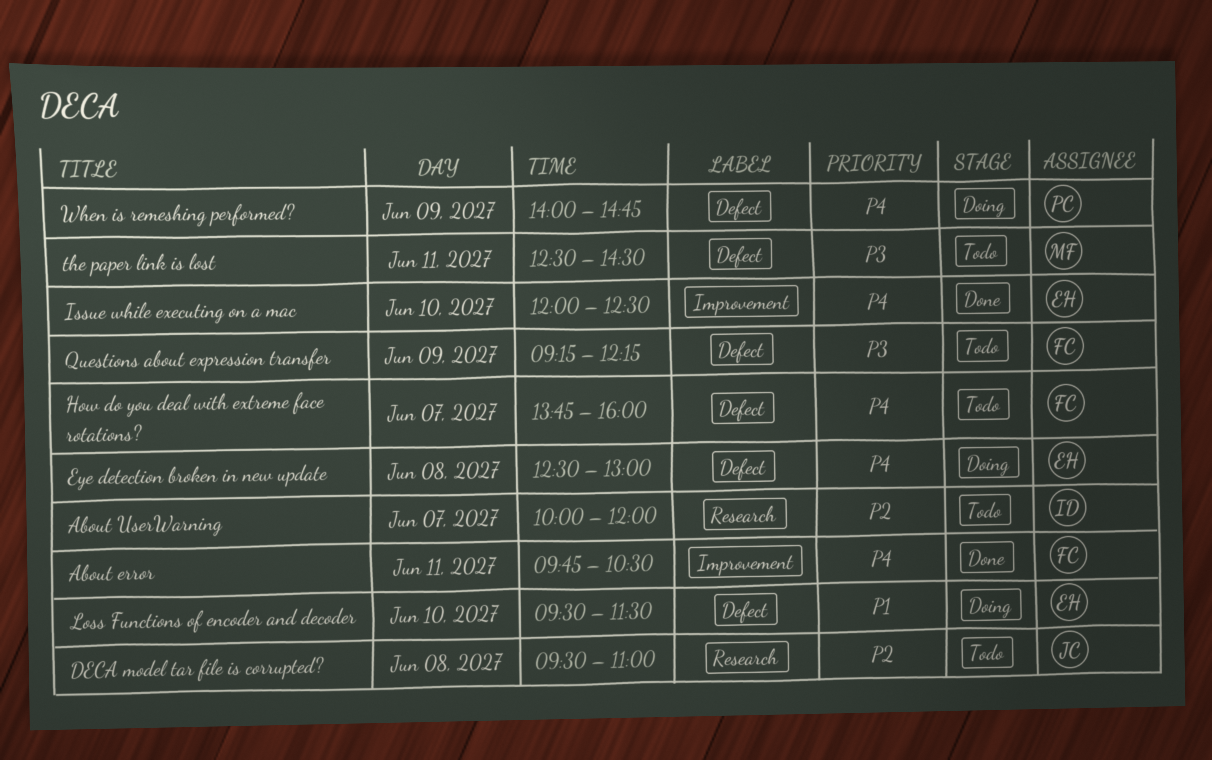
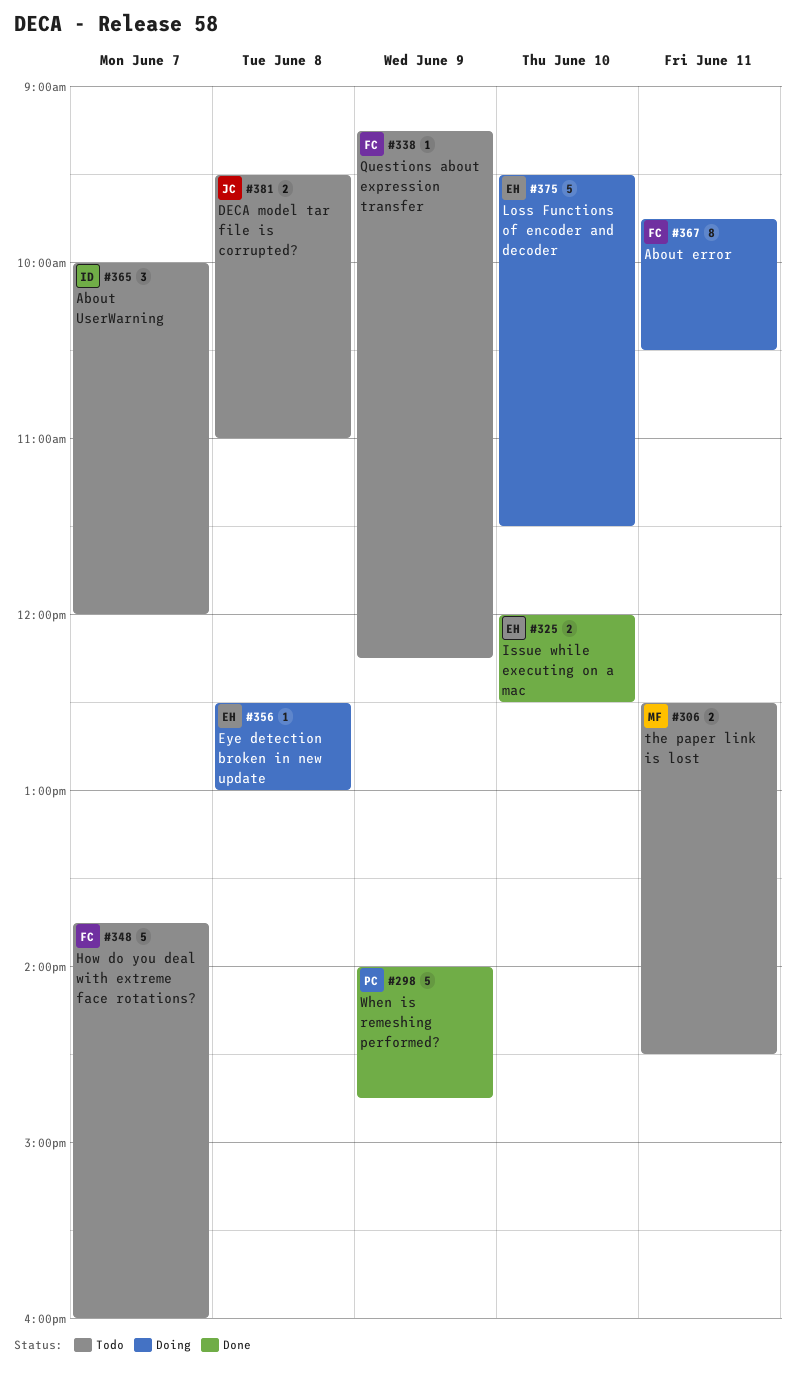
About error, status: Done -> Doing
When is remeshing performed?, status: Doing -> Done

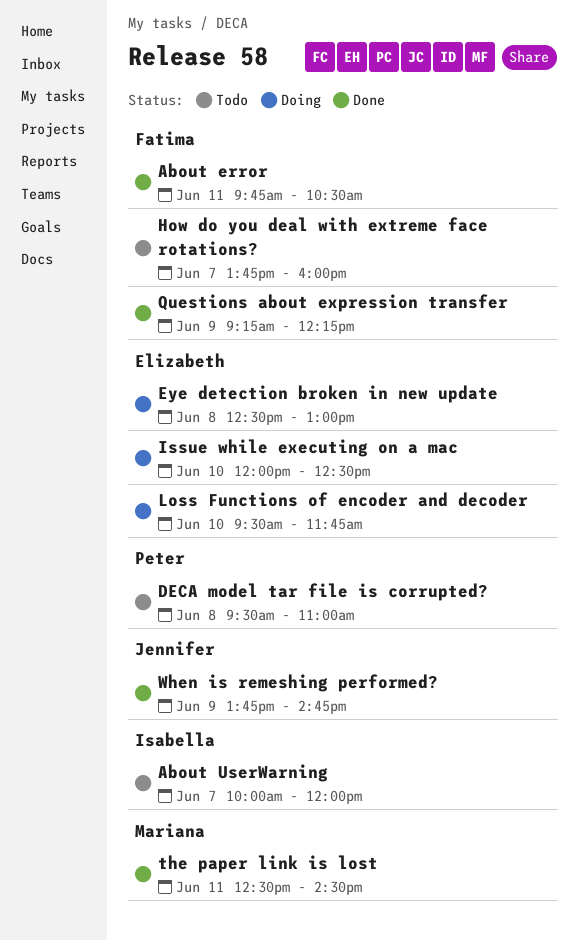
About error, status: Doing -> Done
DECA model tar file is corrupted?, owner: Jennifer -> Peter
Issue while executing on a mac, status: Done -> Doing
Loss Functions of encoder and decoder, ends: 11:30 -> 11:45
Questions about expression transfer, status: Todo -> Done
the paper link is lost, status: Todo -> Done
When is remeshing performed?, owner: Peter -> Jennifer
When is remeshing performed?, begins: 14:00 -> 13:45

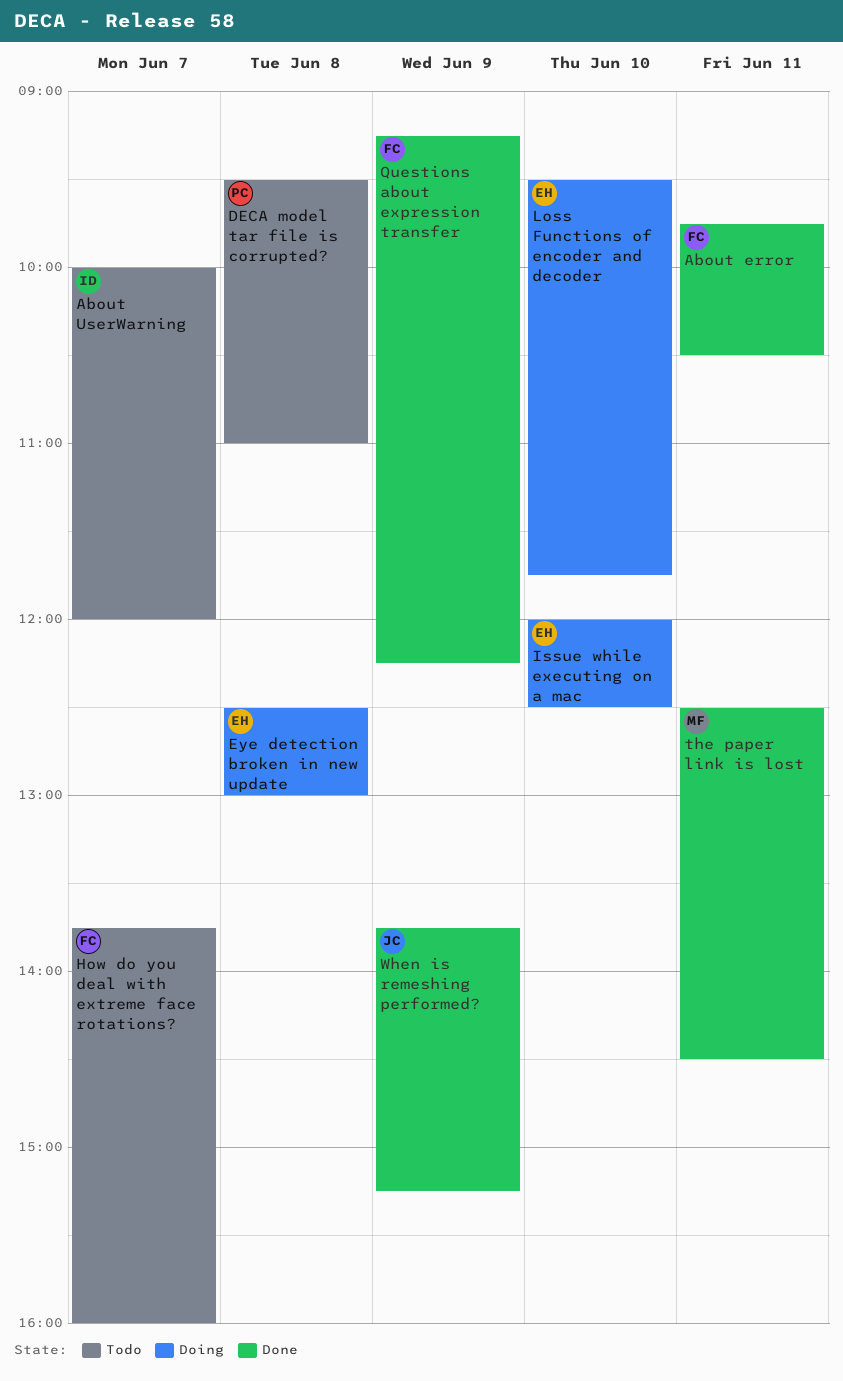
When is remeshing performed?, ends: 14:45 -> 15:15

